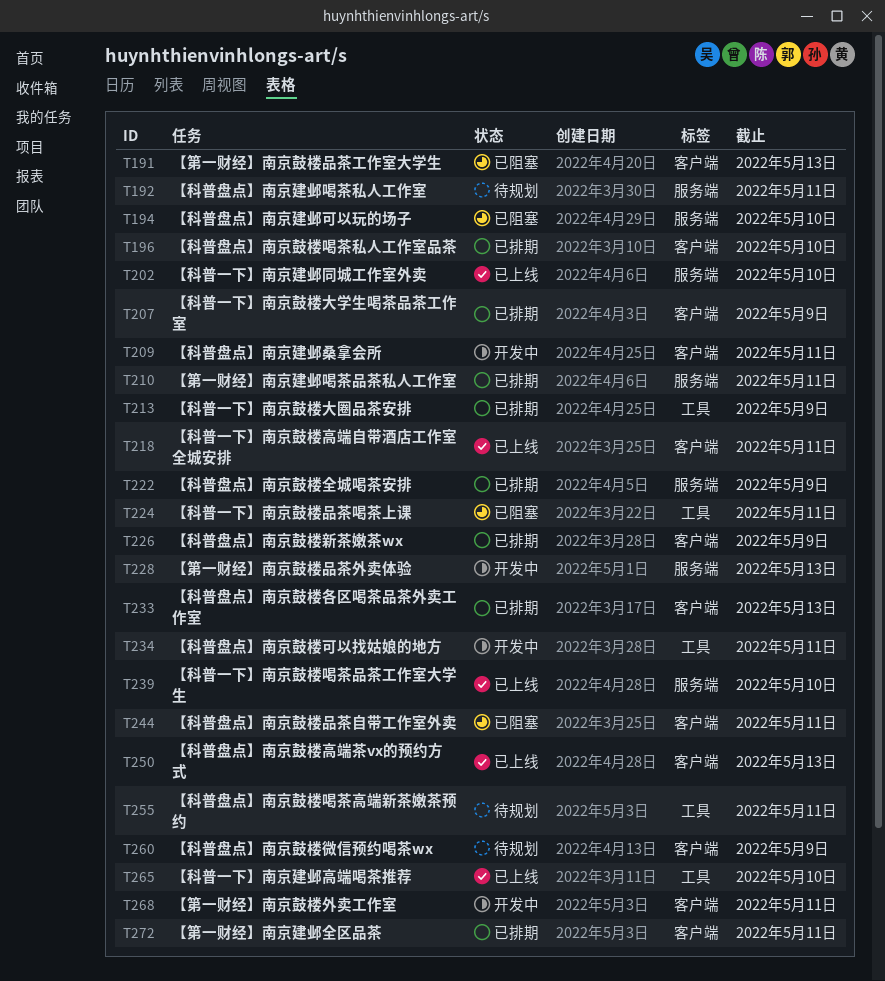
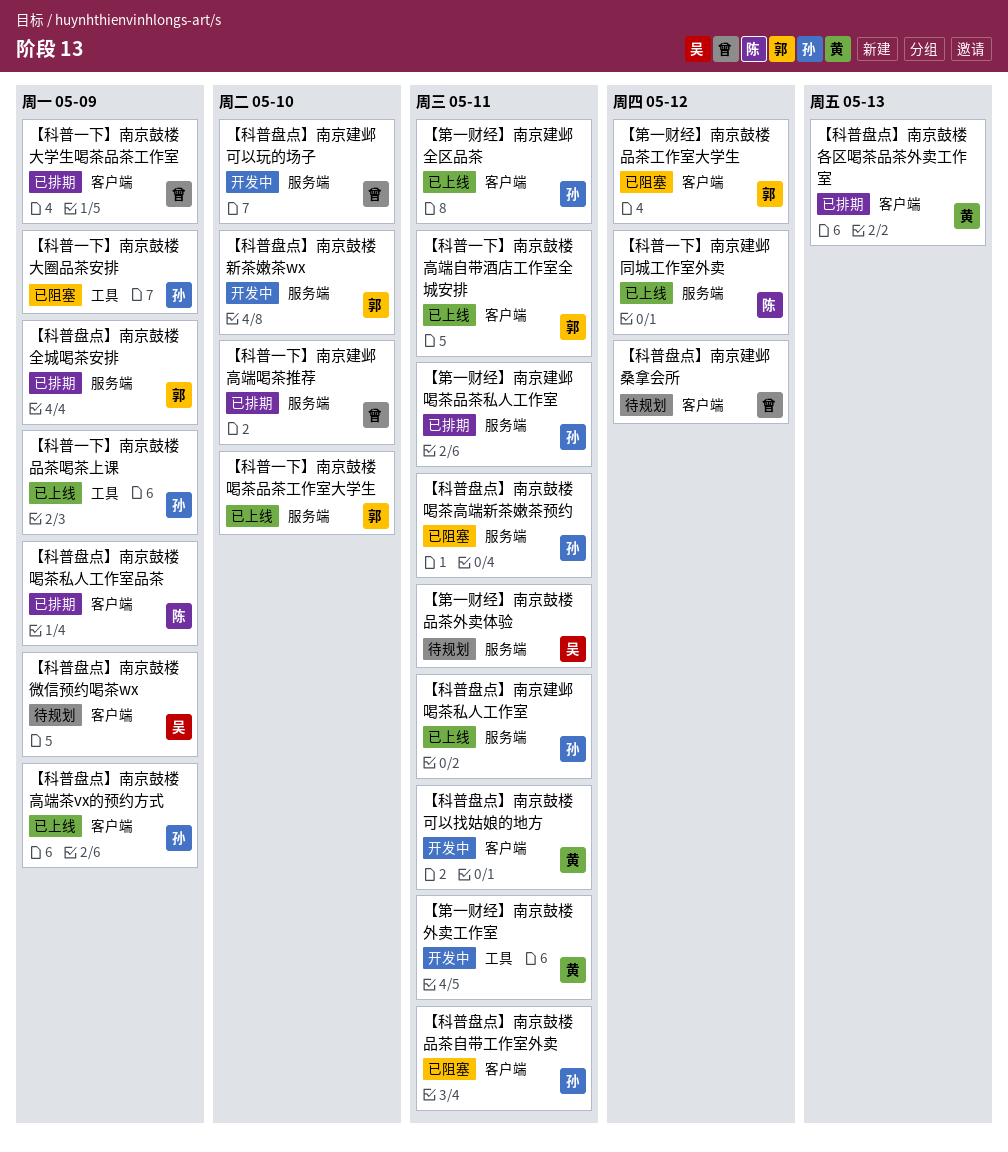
【科普一下】南京建邺同城工作室外卖, due: May 10 -> May 12
【科普一下】南京建邺高端喝茶推荐, status: 已上线 -> 已排期
【科普一下】南京建邺高端喝茶推荐, label: 工具 -> 服务端
【科普一下】南京鼓楼品茶喝茶上课, status: 已阻塞 -> 已上线
【科普一下】南京鼓楼品茶喝茶上课, due: May 11 -> May 9
【科普一下】南京鼓楼大圈品茶安排, status: 已排期 -> 已阻塞
【科普盘点】南京建邺可以玩的场子, status: 已阻塞 -> 开发中
【科普盘点】南京建邺喝茶私人工作室, status: 待规划 -> 已上线
【科普盘点】南京建邺桑拿会所, status: 开发中 -> 待规划
【科普盘点】南京建邺桑拿会所, due: May 11 -> May 12
【科普盘点】南京鼓楼可以找姑娘的地方, label: 工具 -> 客户端
【科普盘点】南京鼓楼喝茶私人工作室品茶, due: May 10 -> May 9
【科普盘点】南京鼓楼喝茶高端新茶嫩茶预约, status: 待规划 -> 已阻塞
【科普盘点】南京鼓楼喝茶高端新茶嫩茶预约, label: 工具 -> 服务端
【科普盘点】南京鼓楼新茶嫩茶wx, status: 已排期 -> 开发中
【科普盘点】南京鼓楼新茶嫩茶wx, label: 客户端 -> 服务端
【科普盘点】南京鼓楼新茶嫩茶wx, due: May 9 -> May 10
【科普盘点】南京鼓楼高端茶vx的预约方式, due: May 13 -> May 9
【第一财经】南京建邺全区品茶, status: 已排期 -> 已上线
【第一财经】南京鼓楼品茶外卖体验, status: 开发中 -> 待规划
【第一财经】南京鼓楼品茶外卖体验, due: May 13 -> May 11
【第一财经】南京鼓楼品茶工作室大学生, due: May 13 -> May 12
【第一财经】南京鼓楼外卖工作室, label: 客户端 -> 工具

